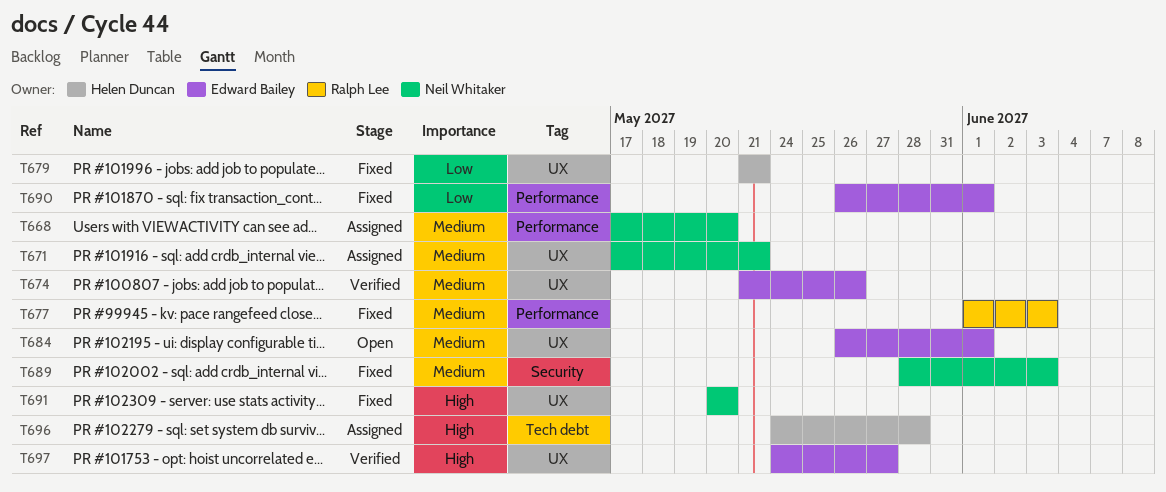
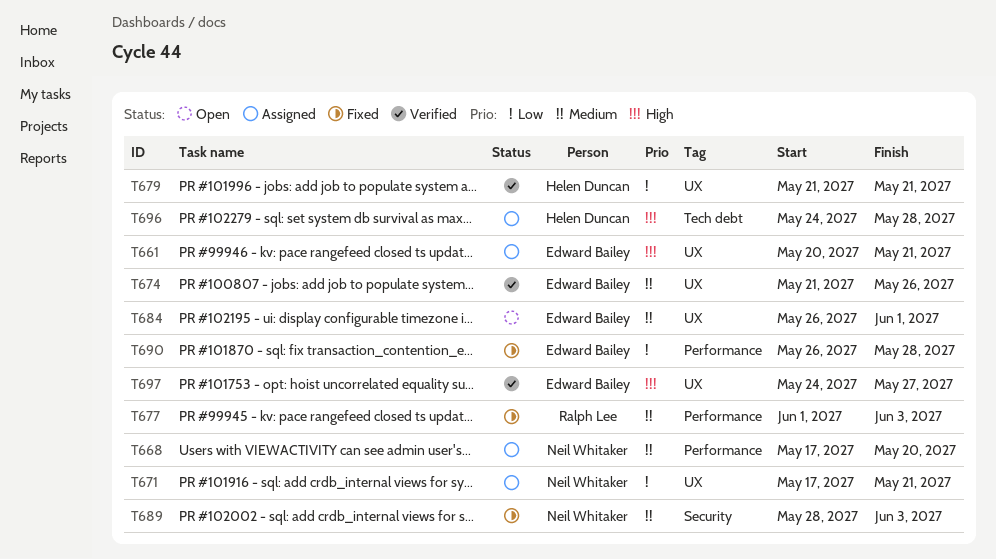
T661: none -> present
T671, priority: Medium -> Low
T679, status: Fixed -> Verified
T690, due: Jun 1 -> May 28
T691: present -> none

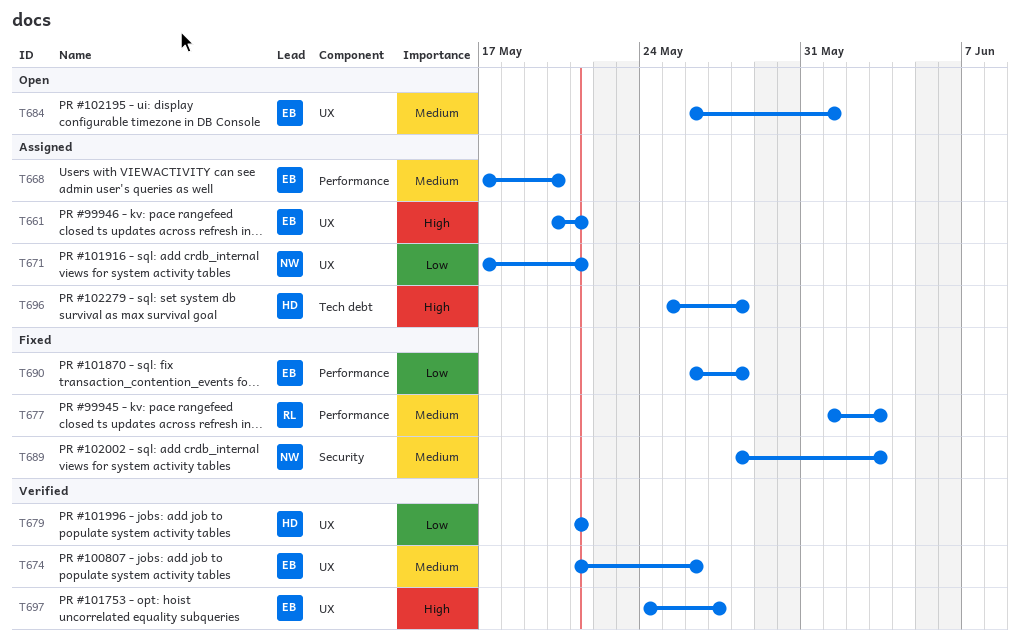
T668, owner: Neil Whitaker -> Edward Bailey
T696, start: May 24 -> May 25

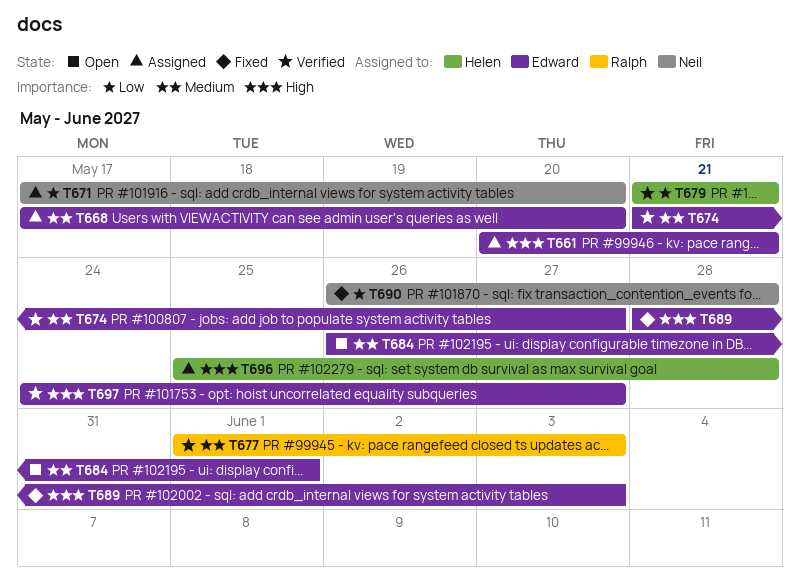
T671, due: May 21 -> May 20
T674, due: May 26 -> May 27
T677, status: Fixed -> Verified
T689, owner: Neil -> Edward
T689, priority: Medium -> High
T690, owner: Edward -> Neil

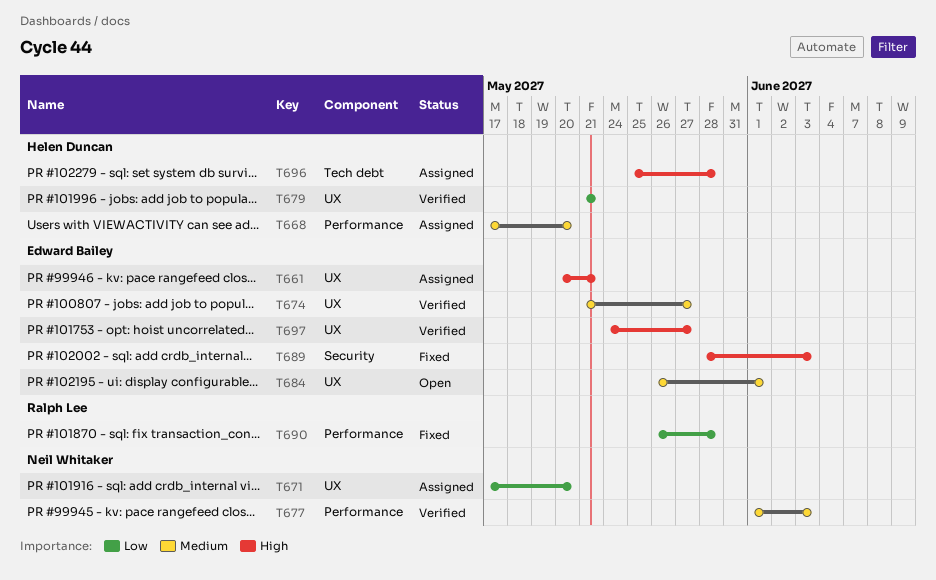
T668, owner: Edward Bailey -> Helen Duncan
T677, owner: Ralph Lee -> Neil Whitaker
T690, owner: Neil Whitaker -> Ralph Lee

